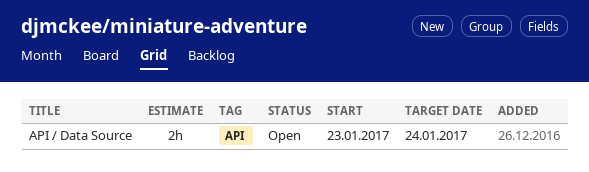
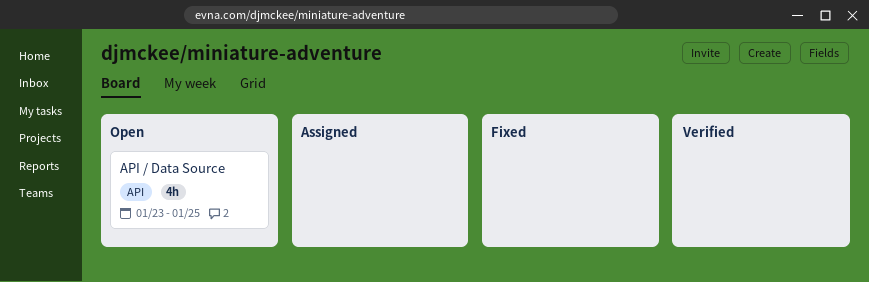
API / Data Source, estimate: 2h -> 4h
API / Data Source, due: Jan 24 -> Jan 25

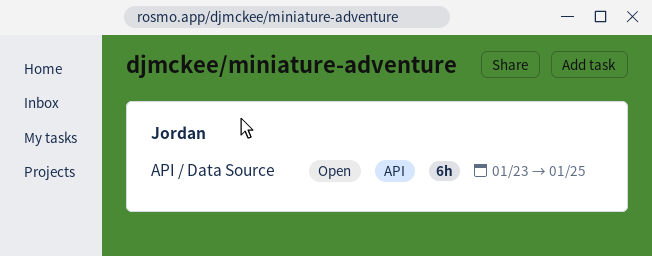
API / Data Source, estimate: 4h -> 6h

